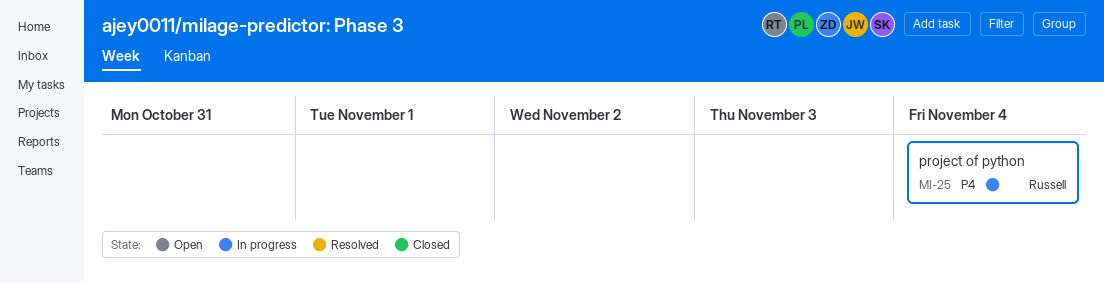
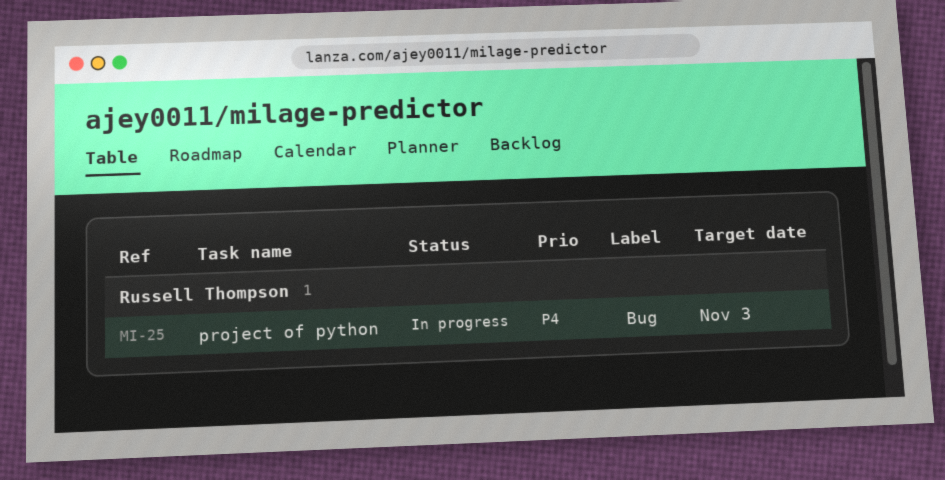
MI-25, due: Nov 4 -> Nov 3

